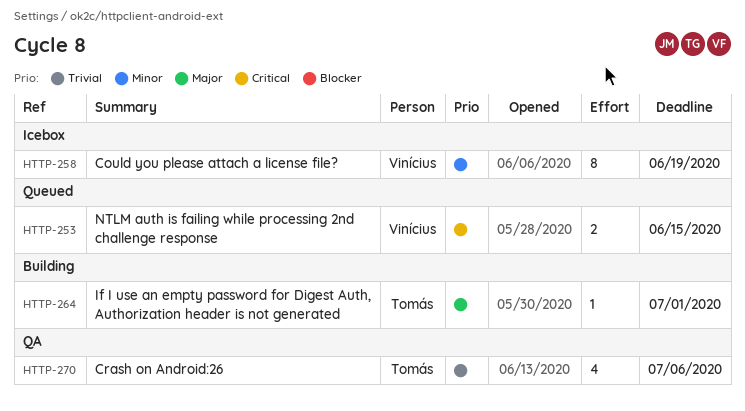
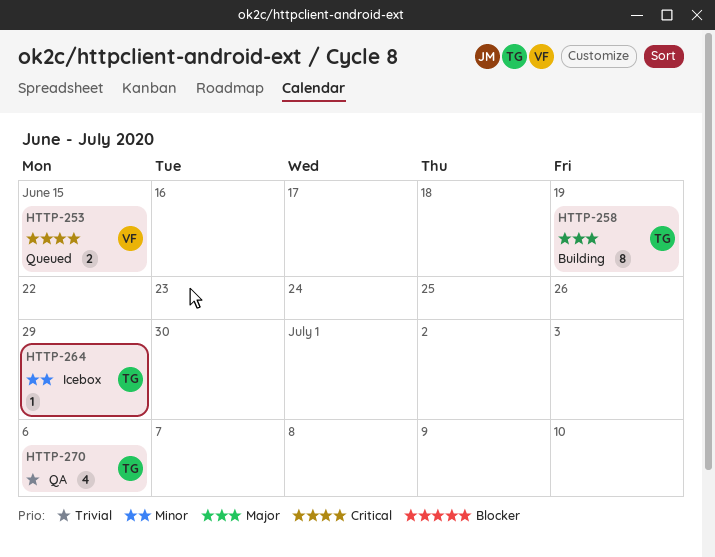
HTTP-258, status: Icebox -> Building
HTTP-258, owner: Vinícius -> Tomás
HTTP-258, priority: Minor -> Major
HTTP-264, status: Building -> Icebox
HTTP-264, priority: Major -> Minor
HTTP-264, due: Jul 1 -> Jun 29

